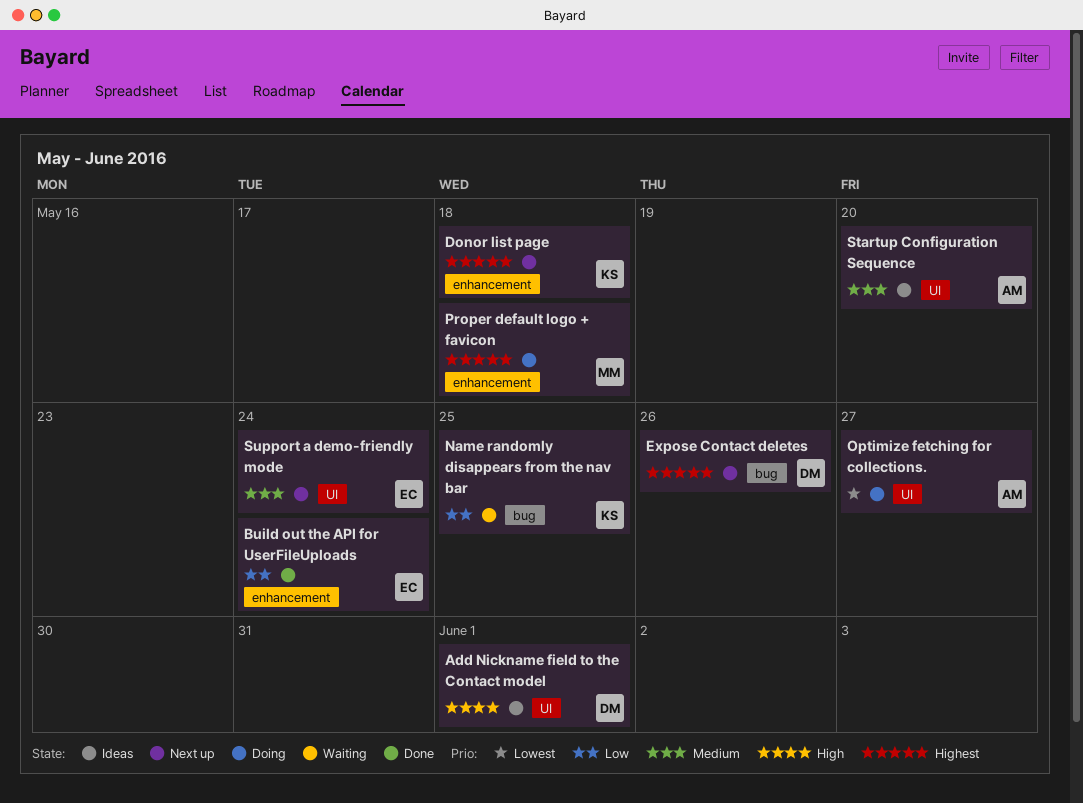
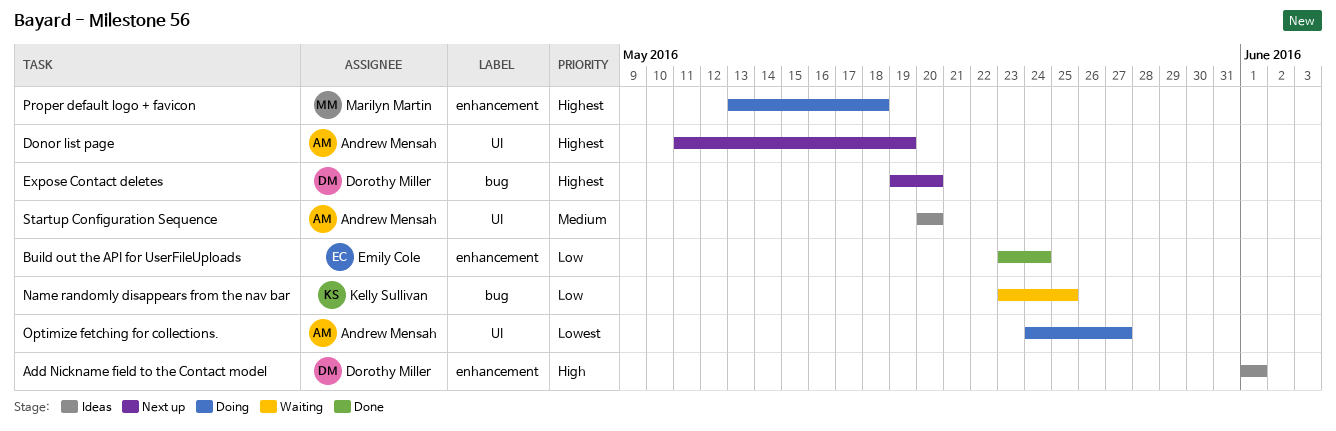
Add Nickname field to the Contact model, label: UI -> enhancement
Donor list page, owner: Kelly Sullivan -> Andrew Mensah
Donor list page, label: enhancement -> UI
Donor list page, due: May 18 -> May 19
Expose Contact deletes, due: May 26 -> May 20
Support a demo-friendly mode: present -> none

